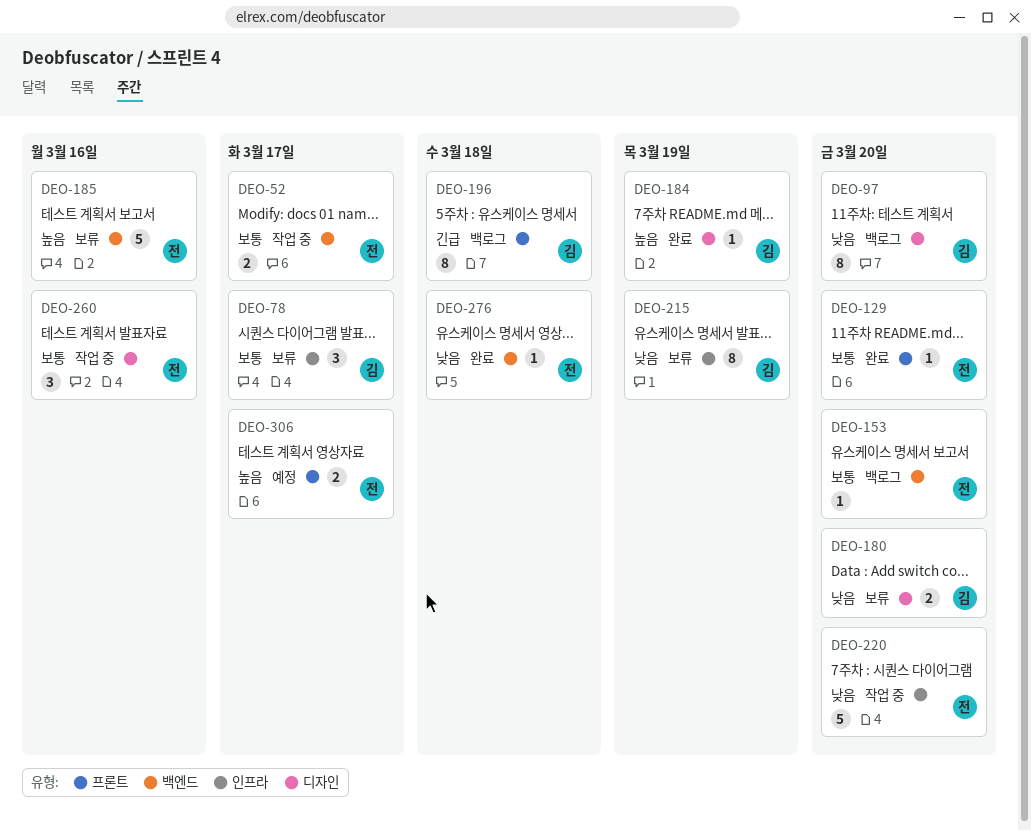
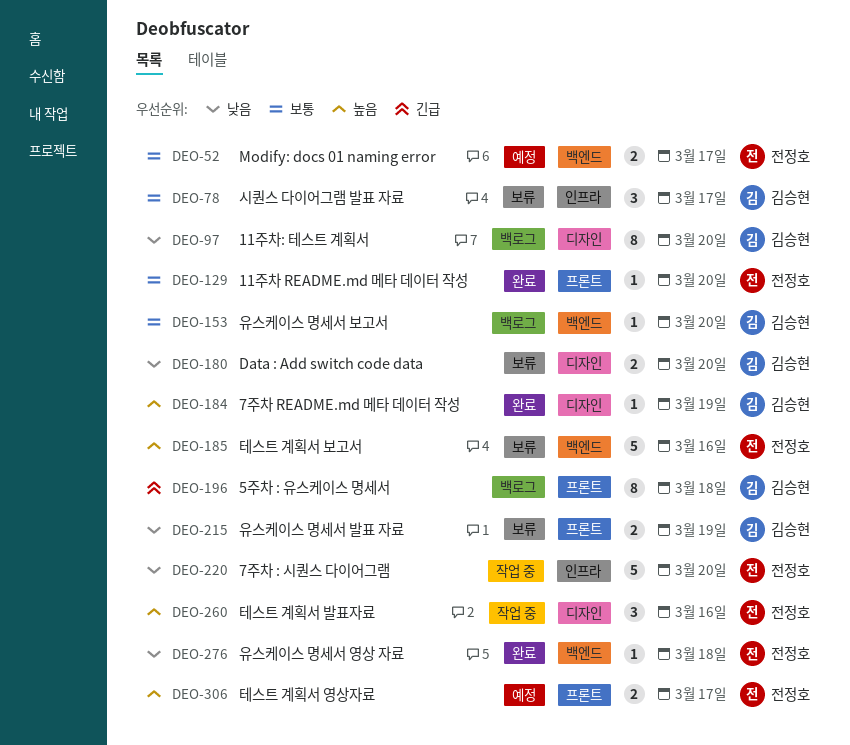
DEO-52, status: 작업 중 -> 예정
DEO-153, owner: 전정호 -> 김승현
DEO-215, label: 인프라 -> 프론트
DEO-215, estimate: 8 -> 2
DEO-260, priority: 보통 -> 높음

